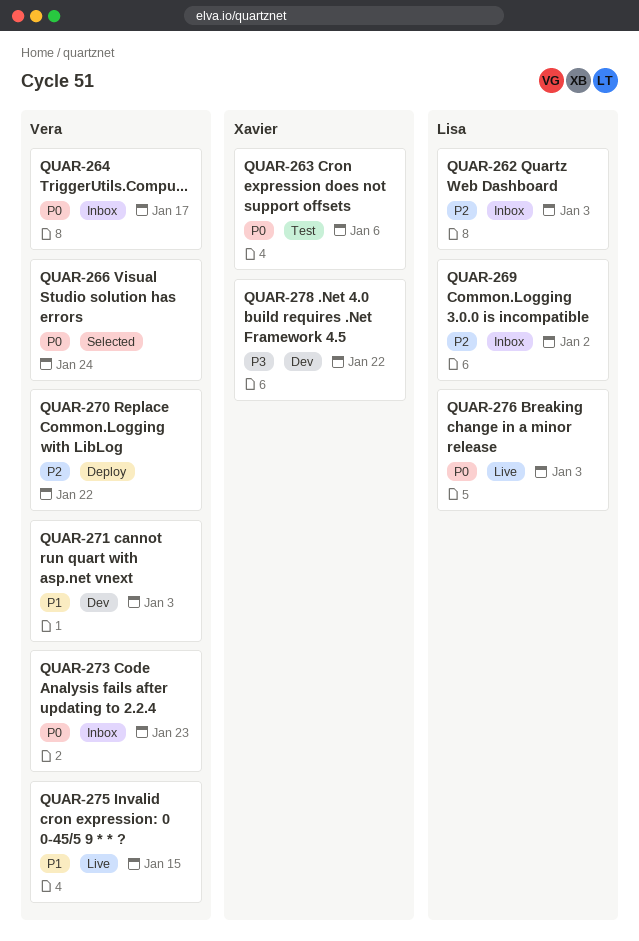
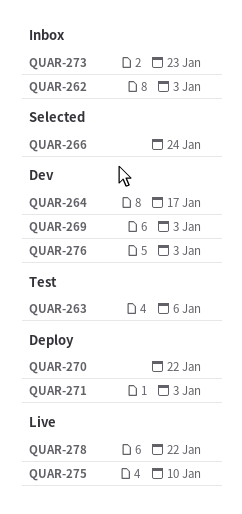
QUAR-264, status: Inbox -> Dev
QUAR-269, status: Inbox -> Dev
QUAR-269, due: Jan 2 -> Jan 3
QUAR-271, status: Dev -> Deploy
QUAR-275, due: Jan 15 -> Jan 10
QUAR-276, status: Live -> Dev
QUAR-278, status: Dev -> Live

